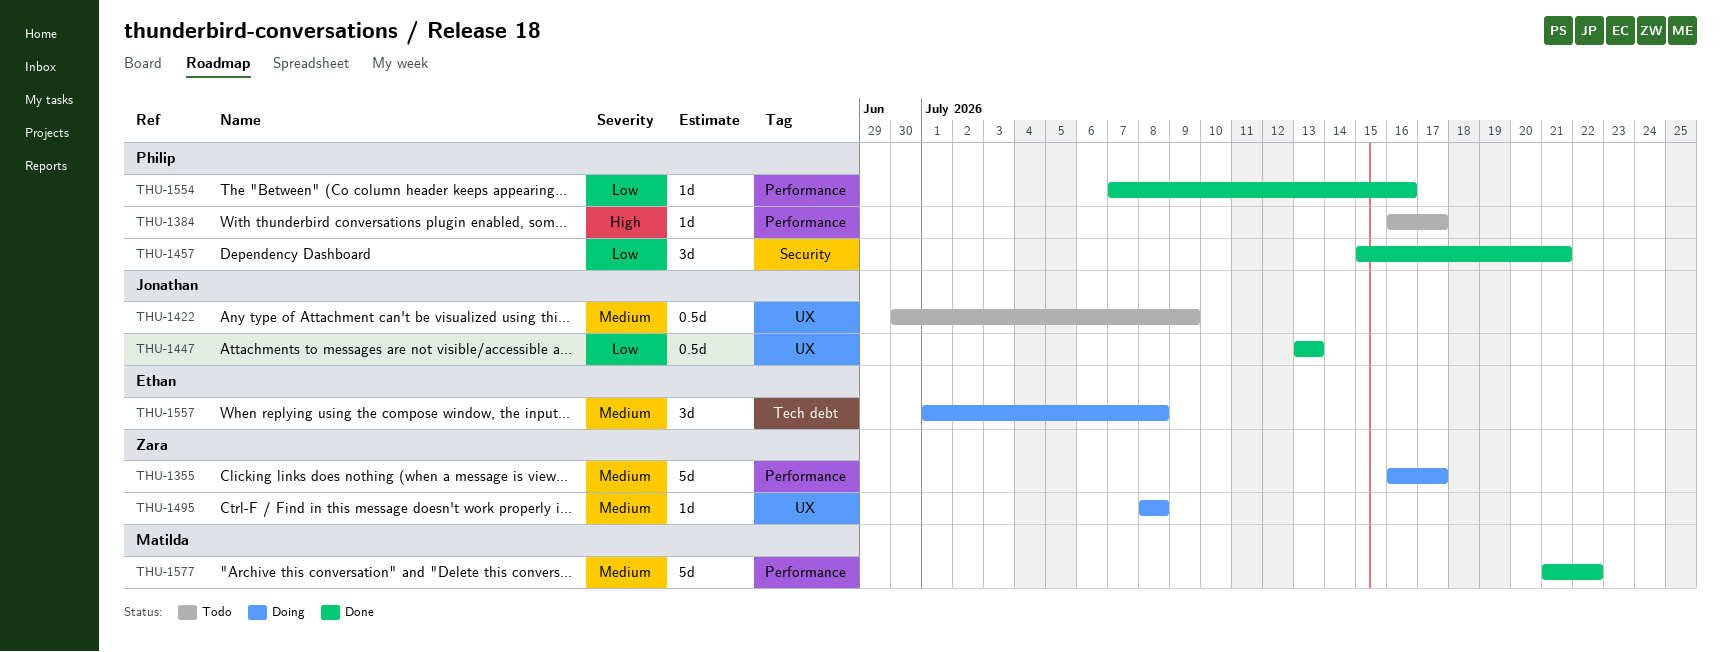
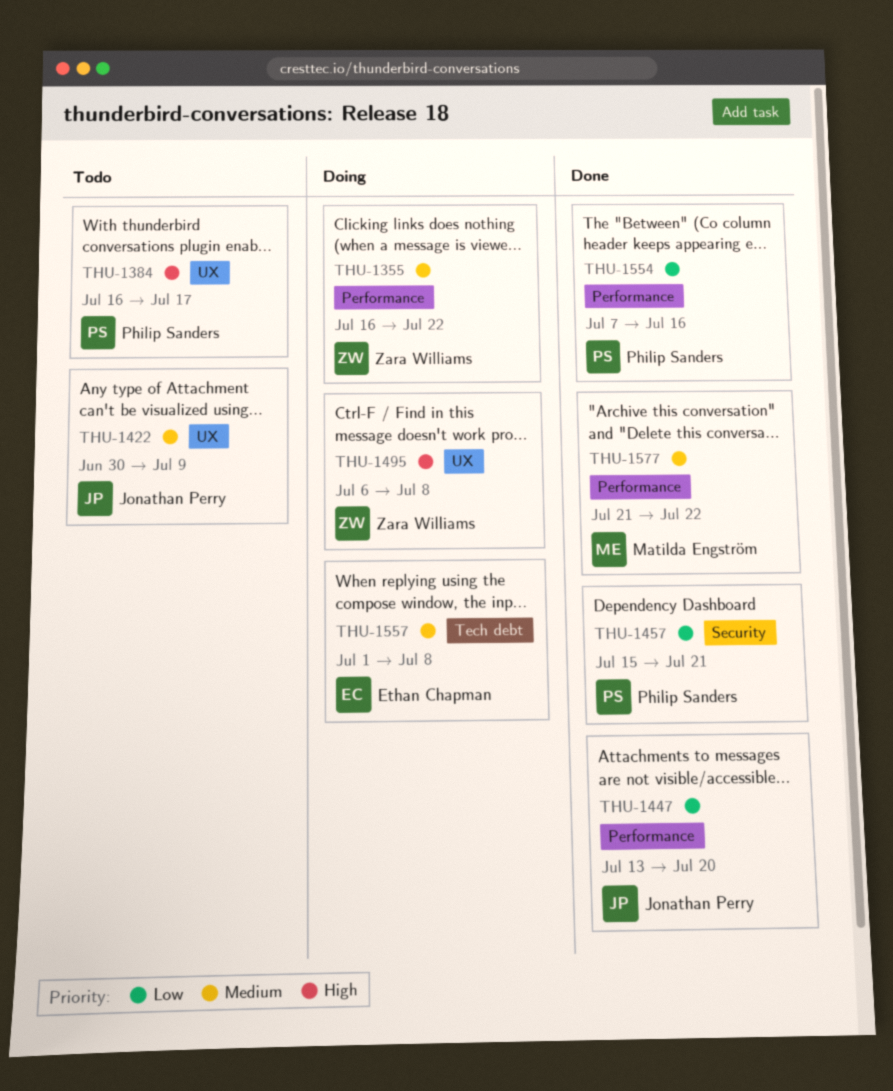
THU-1355, due: Jul 17 -> Jul 22
THU-1384, label: Performance -> UX
THU-1447, label: UX -> Performance
THU-1447, due: Jul 13 -> Jul 20
THU-1495, priority: Medium -> High
THU-1495, start: Jul 8 -> Jul 6

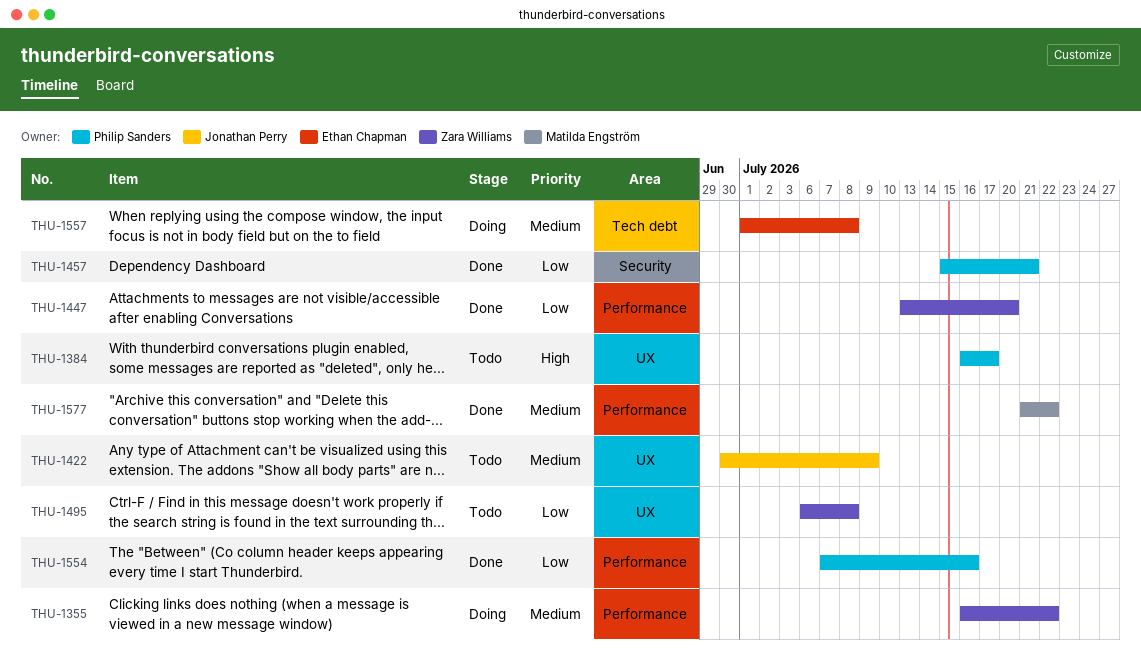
THU-1447, owner: Jonathan Perry -> Zara Williams
THU-1495, status: Doing -> Todo
THU-1495, priority: High -> Low

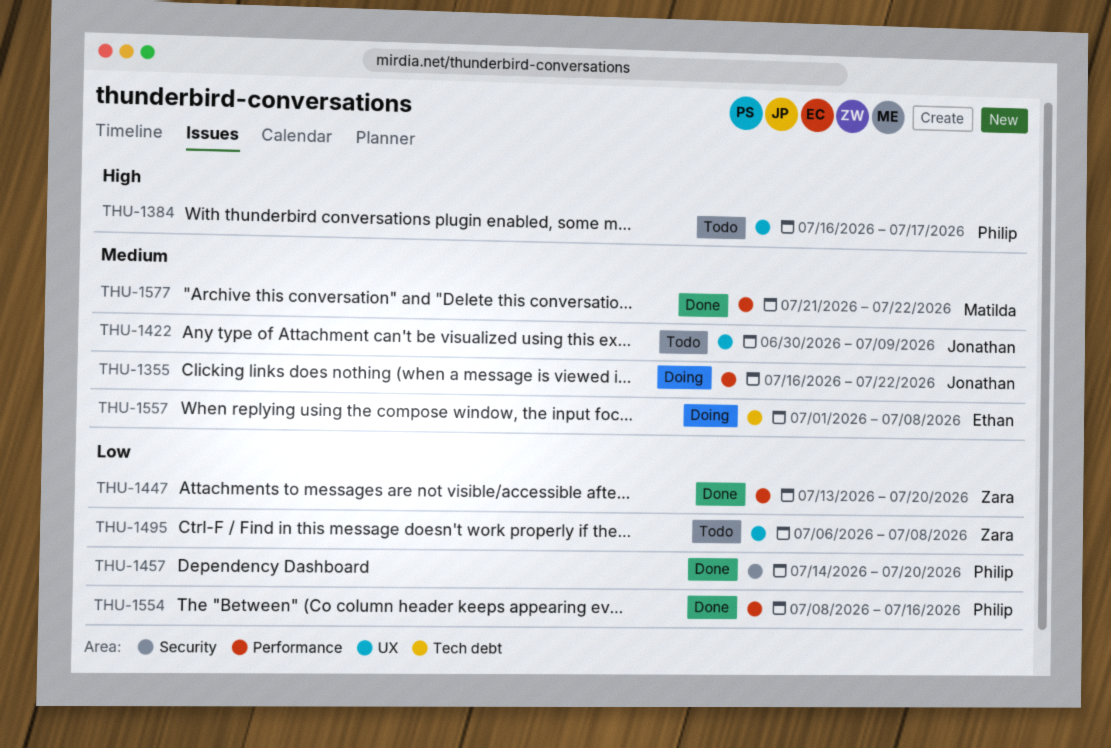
THU-1355, owner: Zara Williams -> Jonathan Perry
THU-1457, start: Jul 15 -> Jul 14
THU-1457, due: Jul 21 -> Jul 20
THU-1554, start: Jul 7 -> Jul 8

